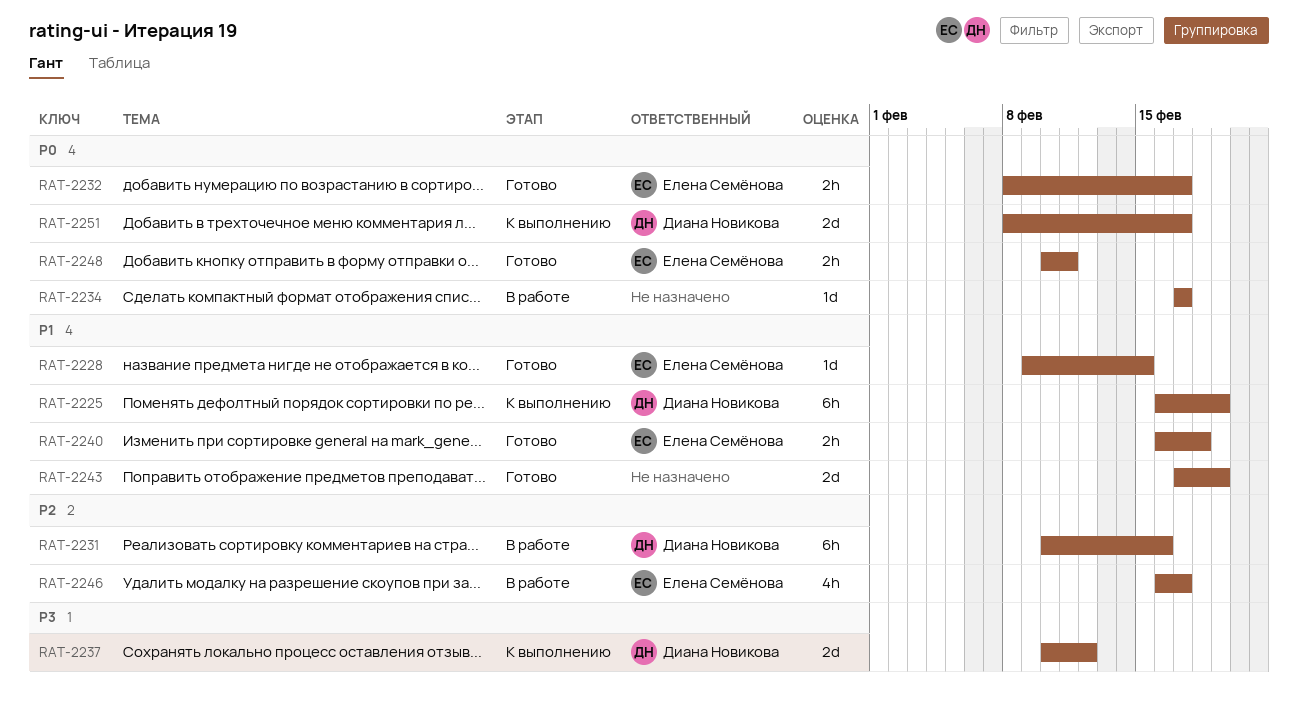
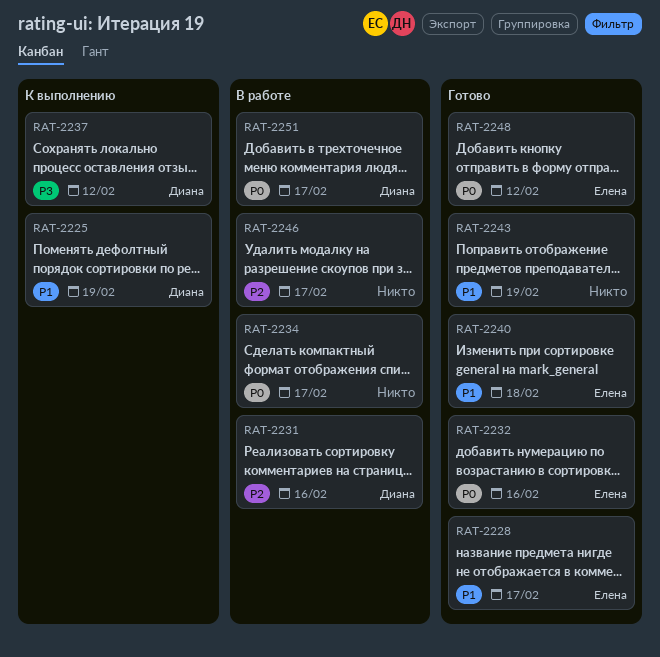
RAT-2228, due: Feb 15 -> Feb 17
RAT-2232, due: Feb 17 -> Feb 16
RAT-2246, owner: Елена Семёнова -> none
RAT-2248, due: Feb 11 -> Feb 12
RAT-2251, status: К выполнению -> В работе

